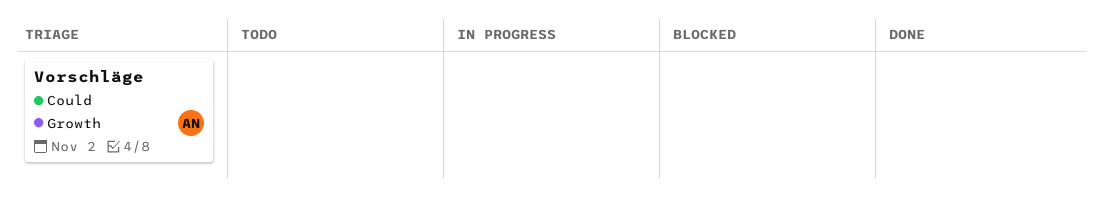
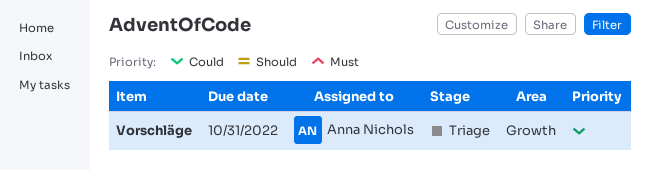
Vorschläge, due: Nov 2 -> Oct 31

